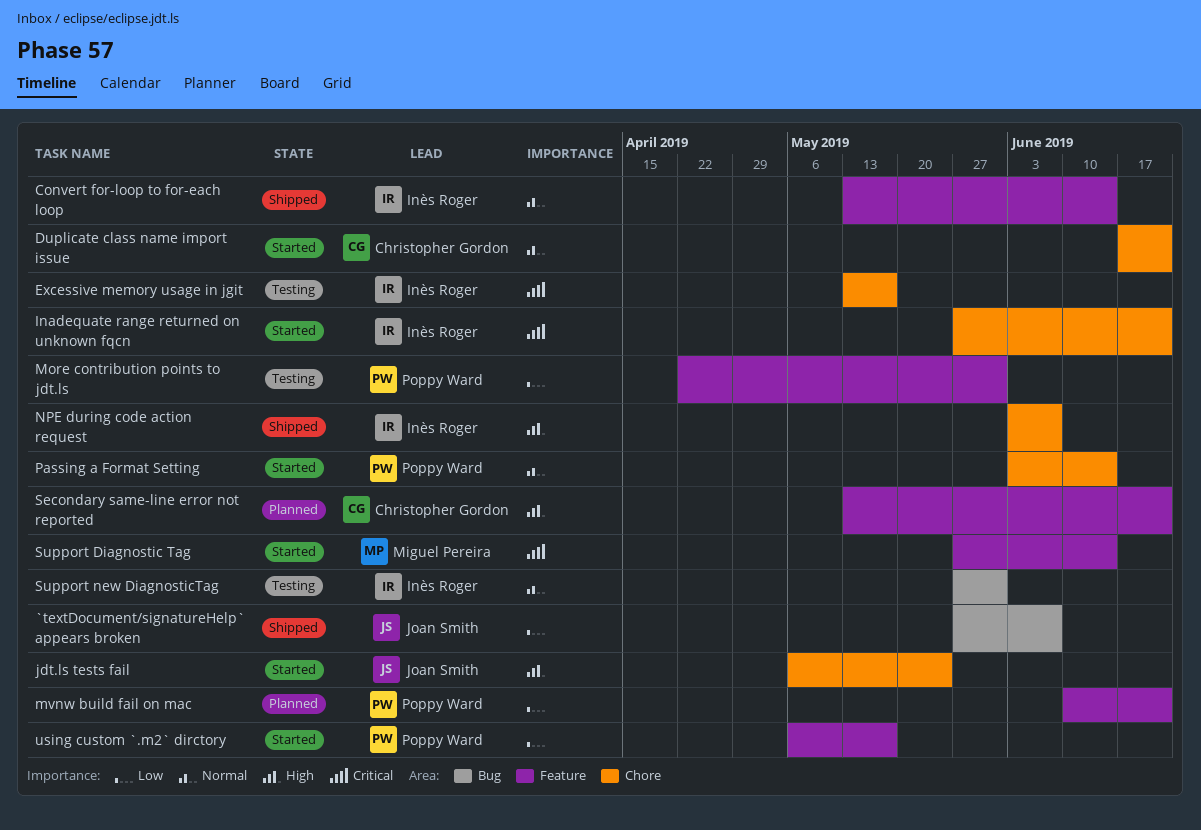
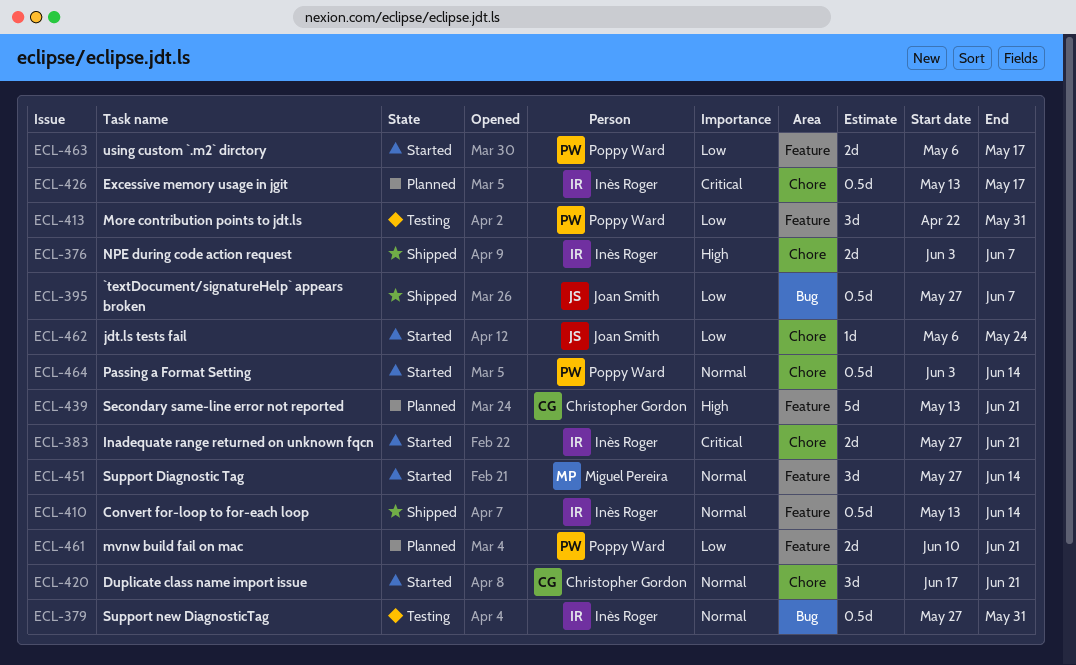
Excessive memory usage in jgit, status: Testing -> Planned
jdt.ls tests fail, priority: High -> Low
Support Diagnostic Tag, priority: Critical -> Normal

